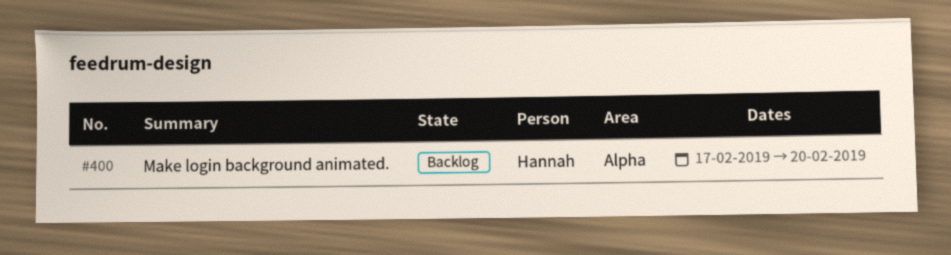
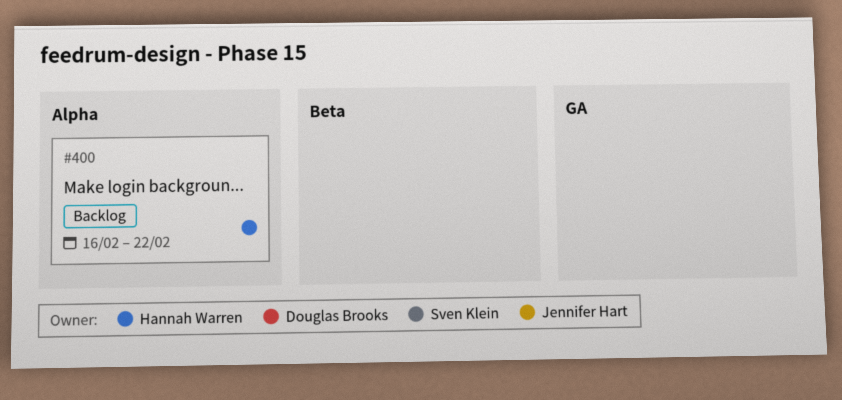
#400, start: Feb 17 -> Feb 16
#400, due: Feb 20 -> Feb 22

